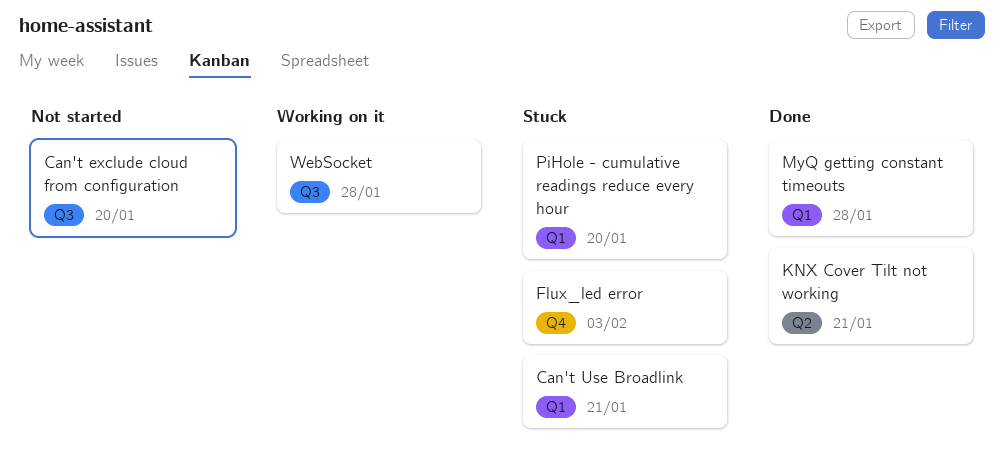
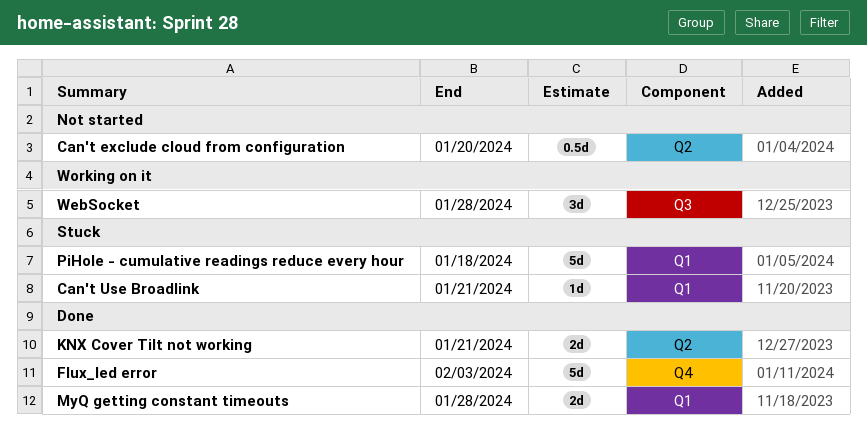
Can't exclude cloud from configuration, label: Q3 -> Q2
Flux_led error, status: Stuck -> Done
PiHole - cumulative readings reduce every hour, due: Jan 20 -> Jan 18

